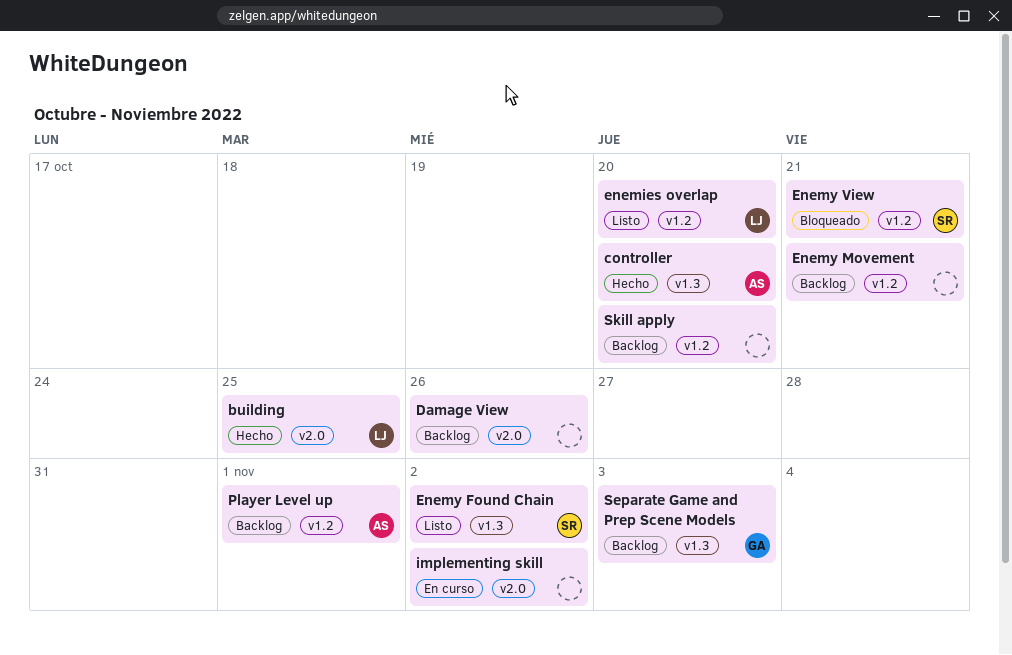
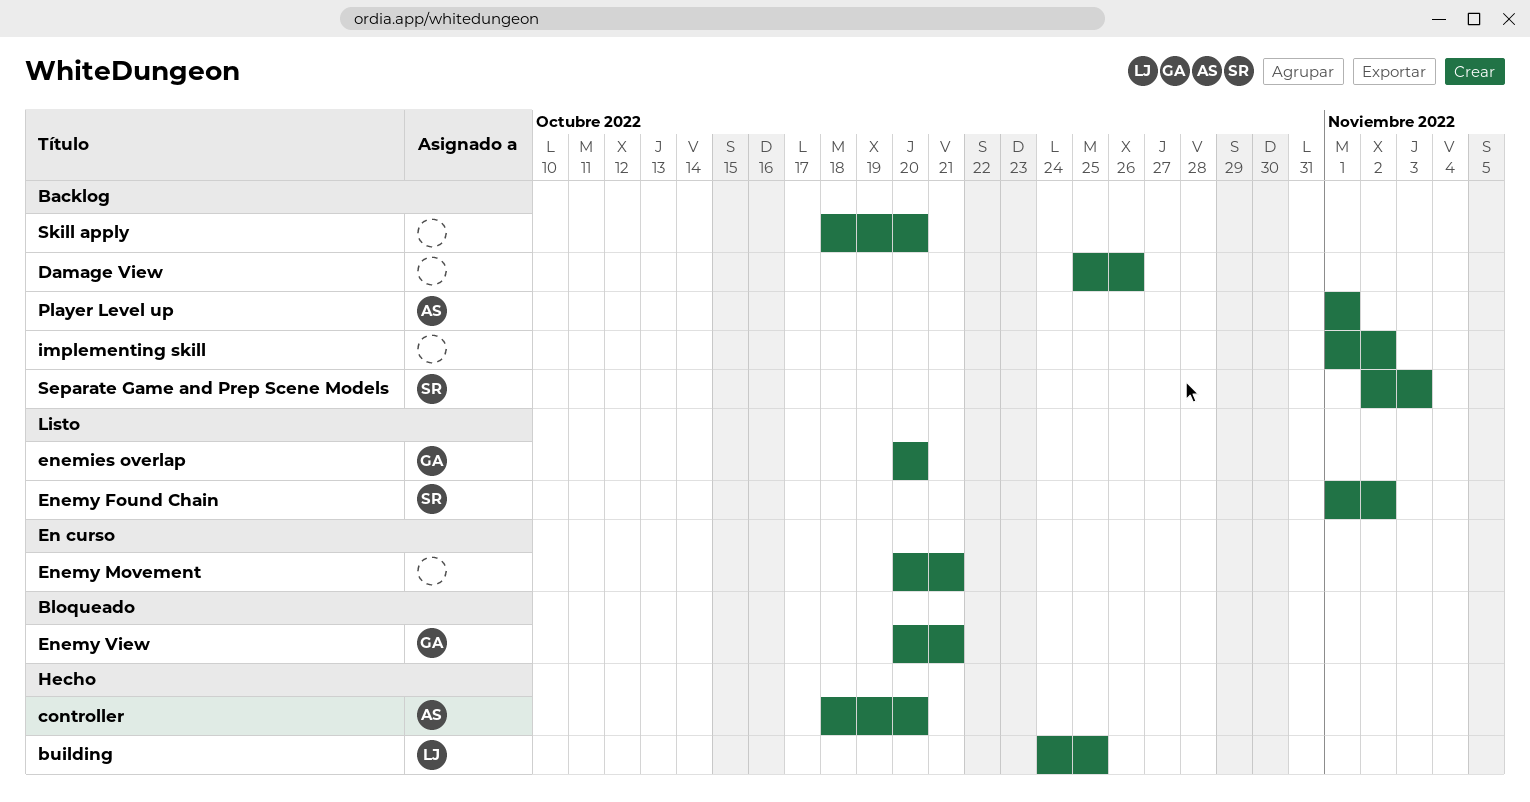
enemies overlap, owner: LJ -> GA
Enemy Movement, status: Backlog -> En curso
Enemy View, owner: SR -> GA
implementing skill, status: En curso -> Backlog
Separate Game and Prep Scene Models, owner: GA -> SR

